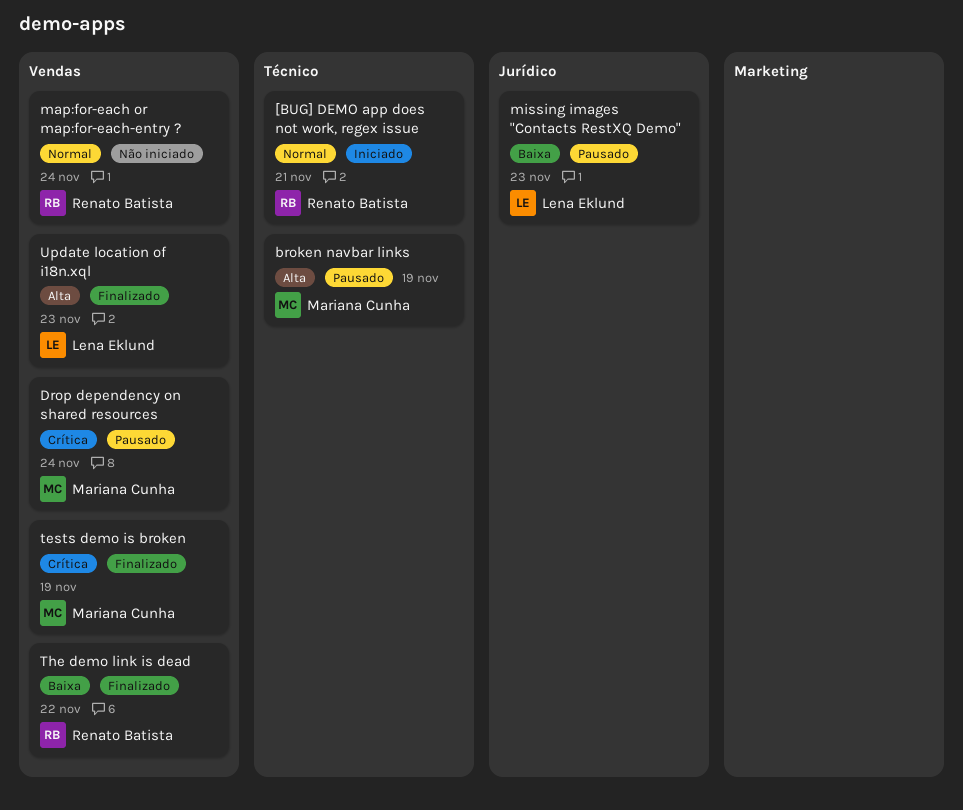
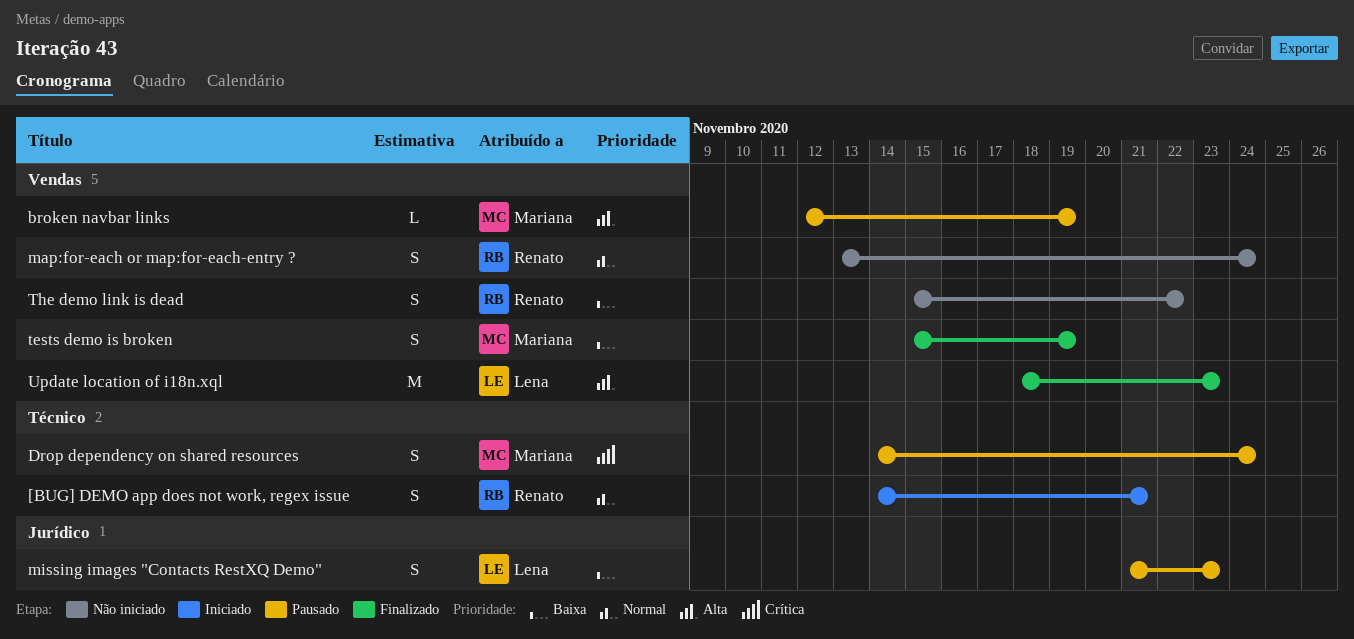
broken navbar links, label: Técnico -> Vendas
Drop dependency on shared resources, label: Vendas -> Técnico
tests demo is broken, priority: Crítica -> Baixa
The demo link is dead, status: Finalizado -> Não iniciado

